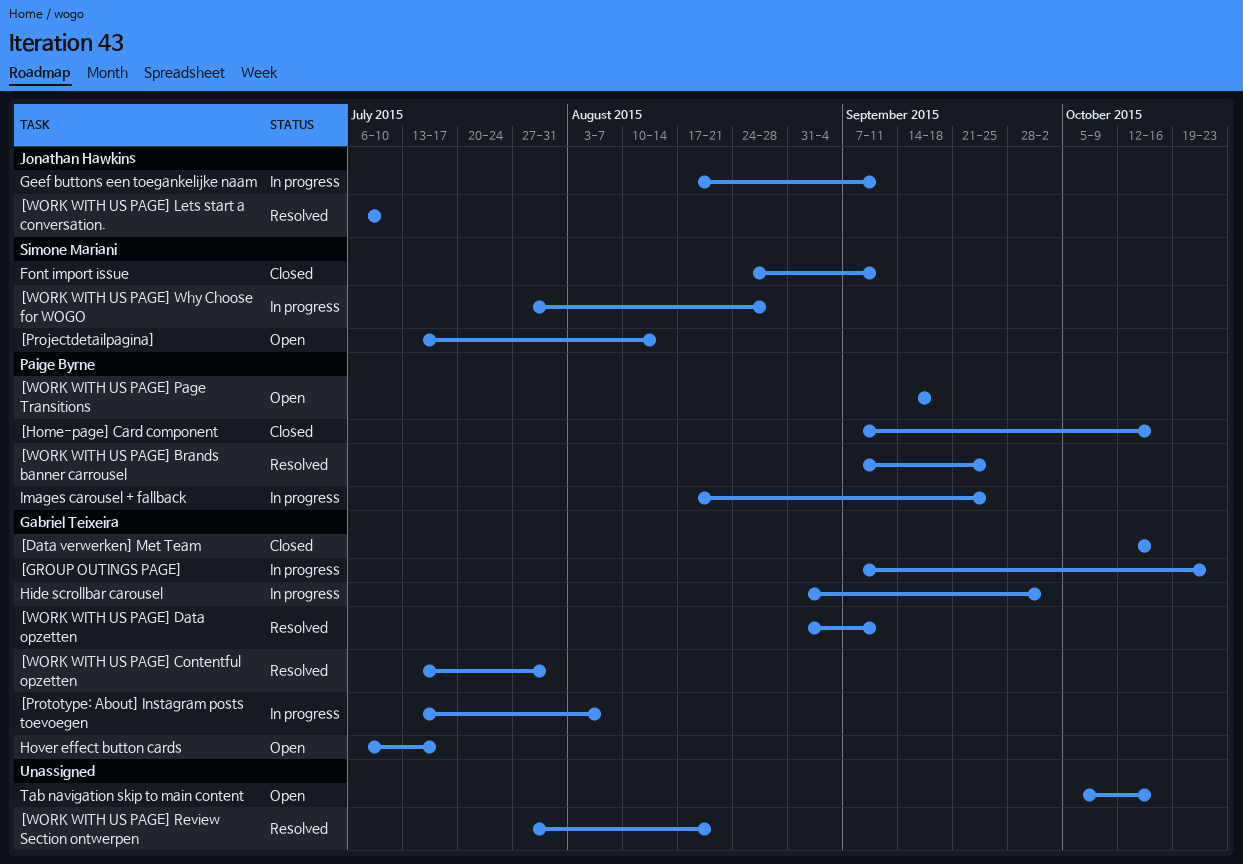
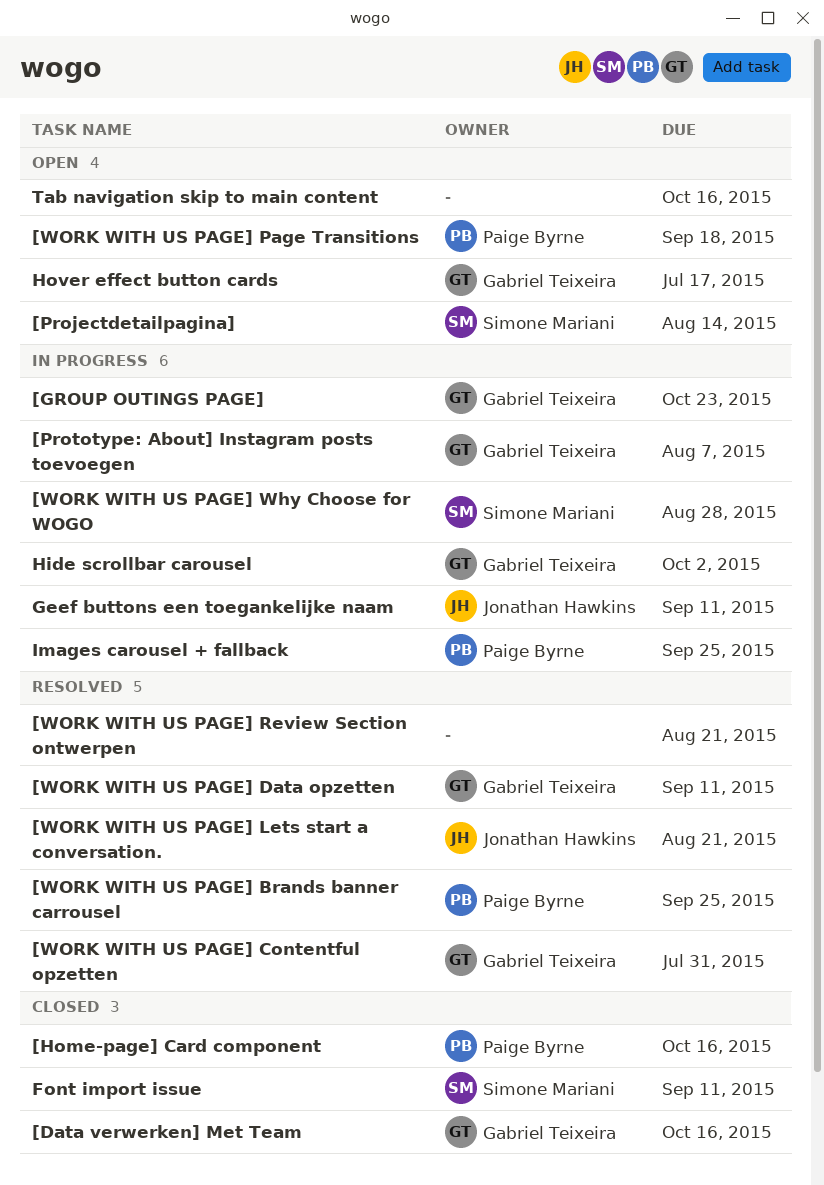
[WORK WITH US PAGE] Lets start a conversation., due: Jul 10 -> Aug 21

